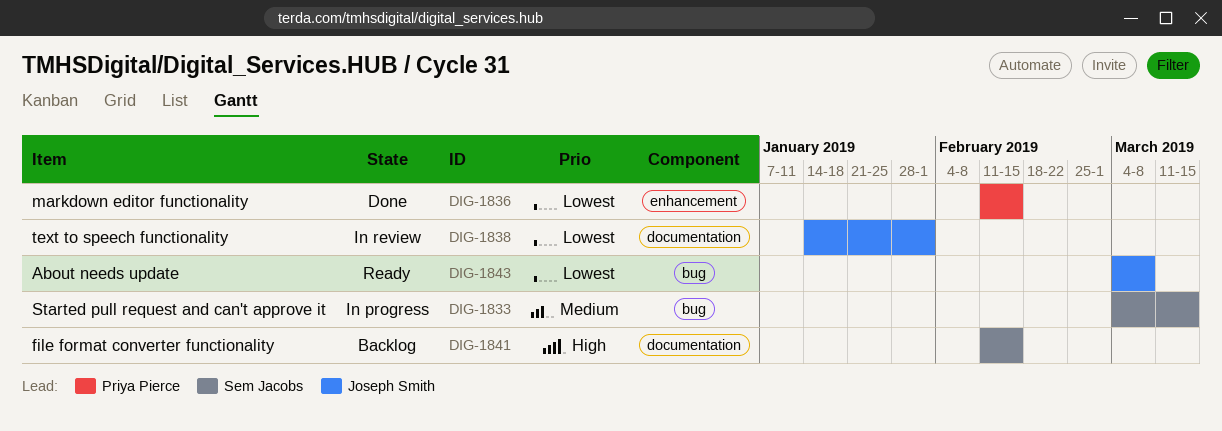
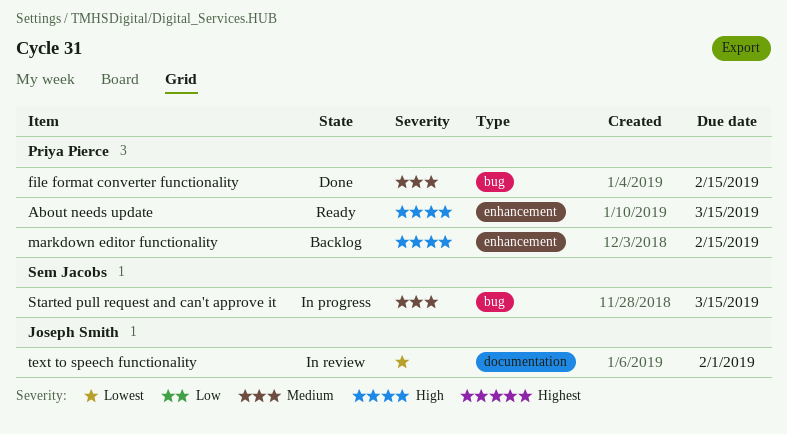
About needs update, owner: Joseph Smith -> Priya Pierce
About needs update, priority: Lowest -> High
About needs update, label: bug -> enhancement
About needs update, due: Mar 8 -> Mar 15
file format converter functionality, status: Backlog -> Done
file format converter functionality, owner: Sem Jacobs -> Priya Pierce
file format converter functionality, priority: High -> Medium
file format converter functionality, label: documentation -> bug
markdown editor functionality, status: Done -> Backlog
markdown editor functionality, priority: Lowest -> High

